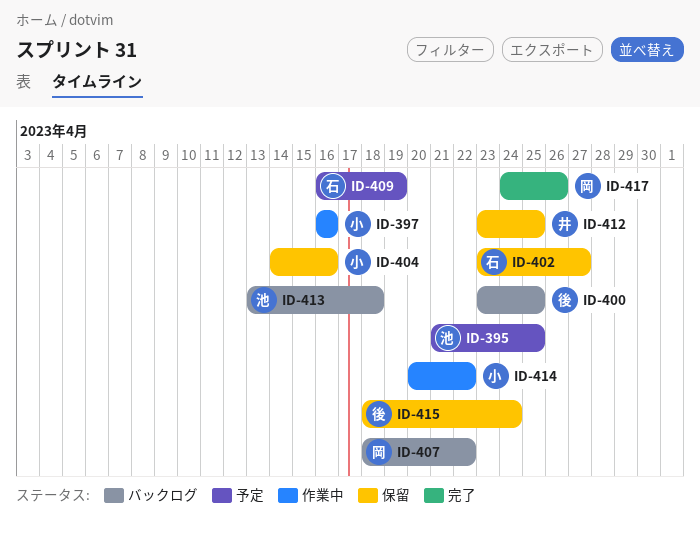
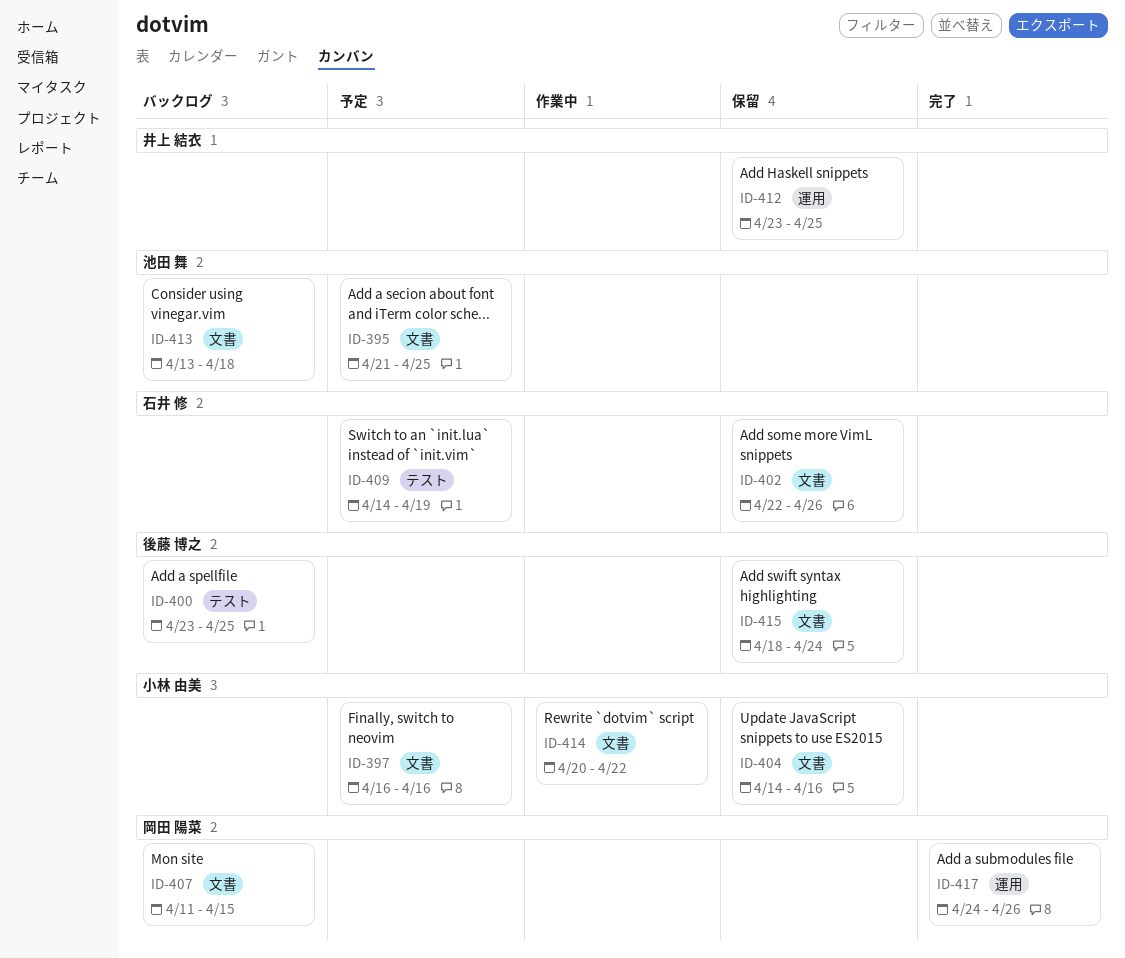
ID-397, status: 作業中 -> 予定
ID-402, start: Apr 23 -> Apr 22
ID-402, due: Apr 27 -> Apr 26
ID-407, start: Apr 18 -> Apr 11
ID-407, due: Apr 22 -> Apr 15
ID-409, start: Apr 16 -> Apr 14

